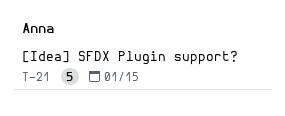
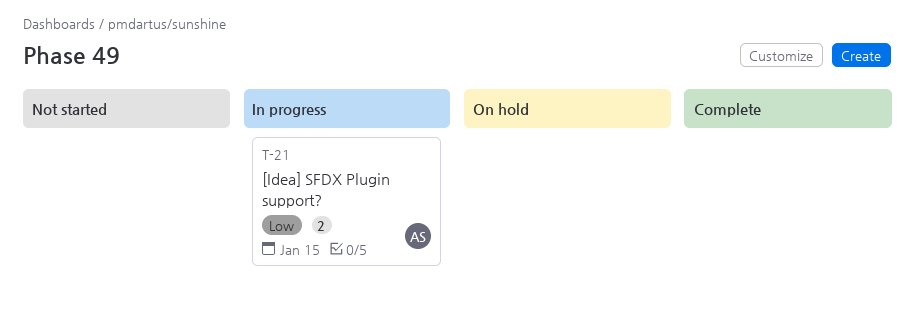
T-21, estimate: 5 -> 2

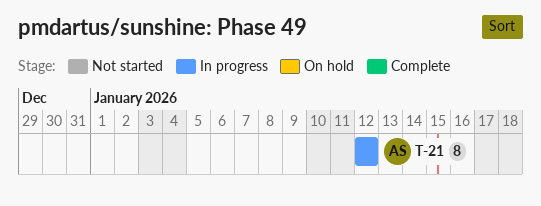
T-21, estimate: 2 -> 8
T-21, due: Jan 15 -> Jan 12

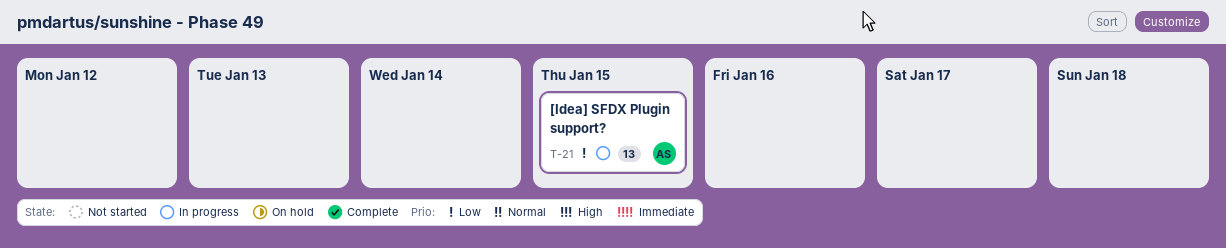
T-21, estimate: 8 -> 13
T-21, due: Jan 12 -> Jan 15

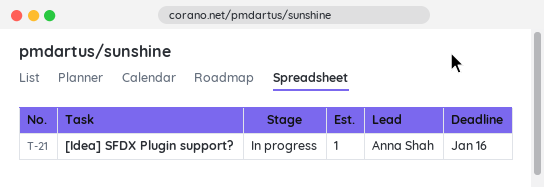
T-21, estimate: 13 -> 1
T-21, due: Jan 15 -> Jan 16

